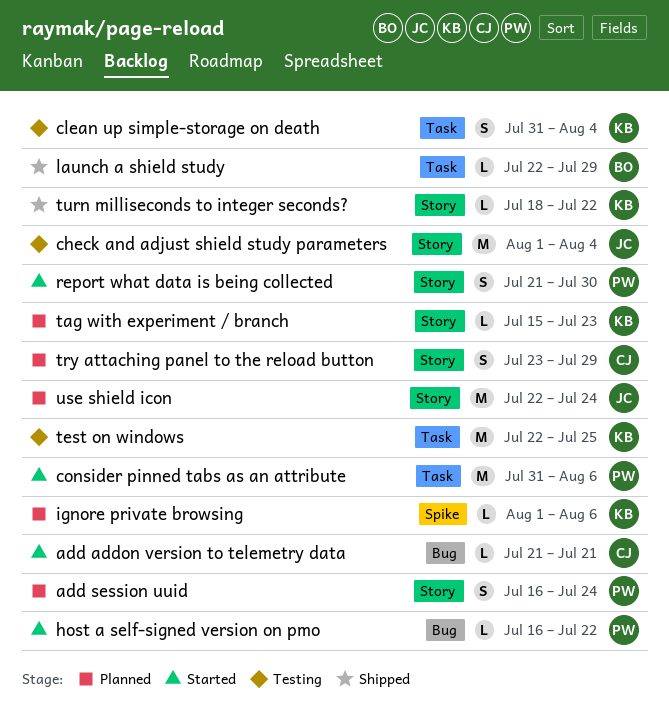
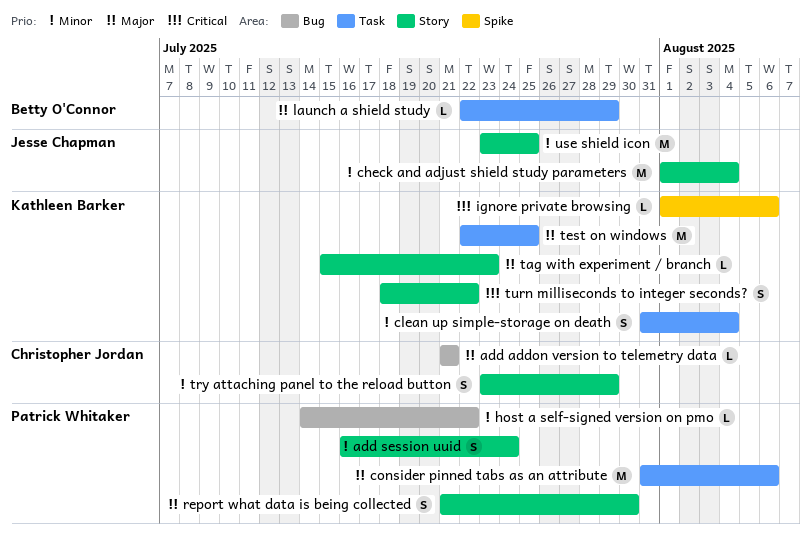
host a self-signed version on pmo, start: Jul 16 -> Jul 14
turn milliseconds to integer seconds?, estimate: L -> S
use shield icon, start: Jul 22 -> Jul 23
use shield icon, due: Jul 24 -> Jul 25

